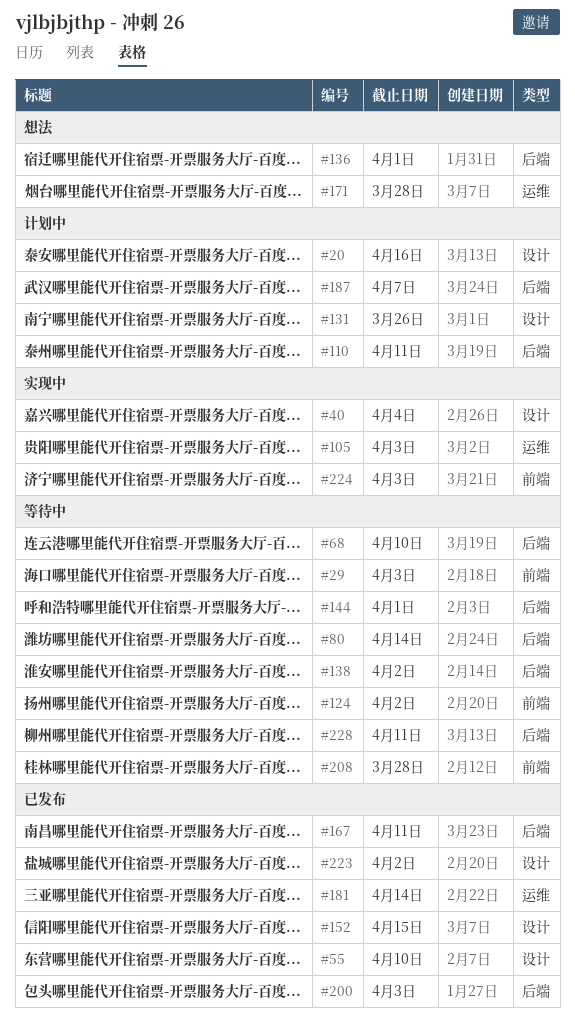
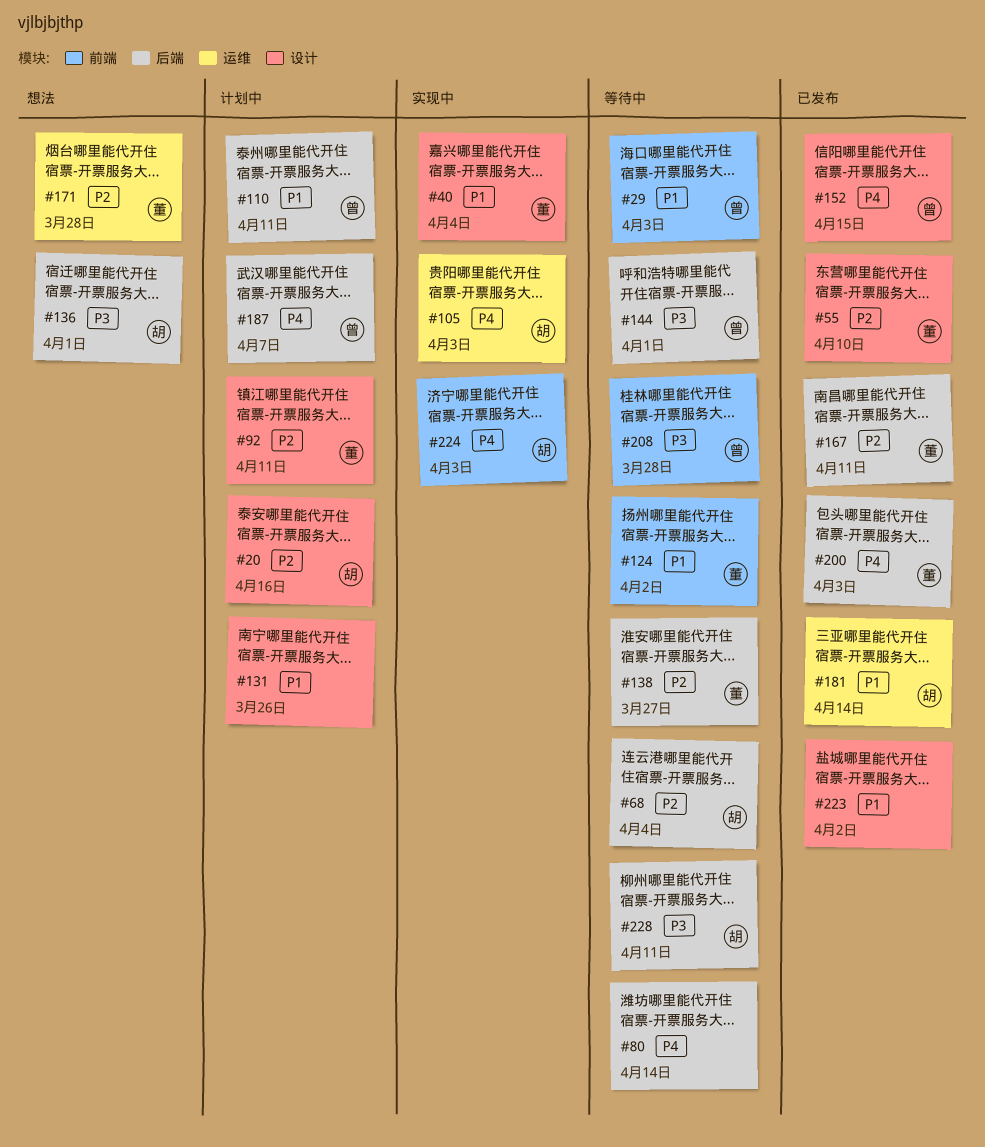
#68, due: Apr 10 -> Apr 4
#92: none -> present
#138, due: Apr 2 -> Mar 27

